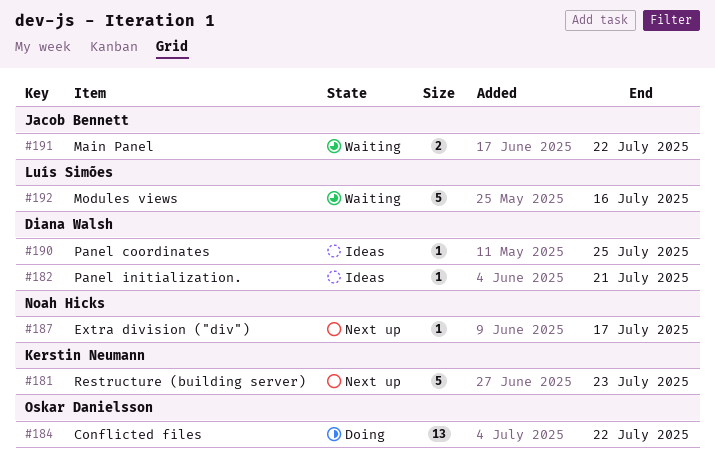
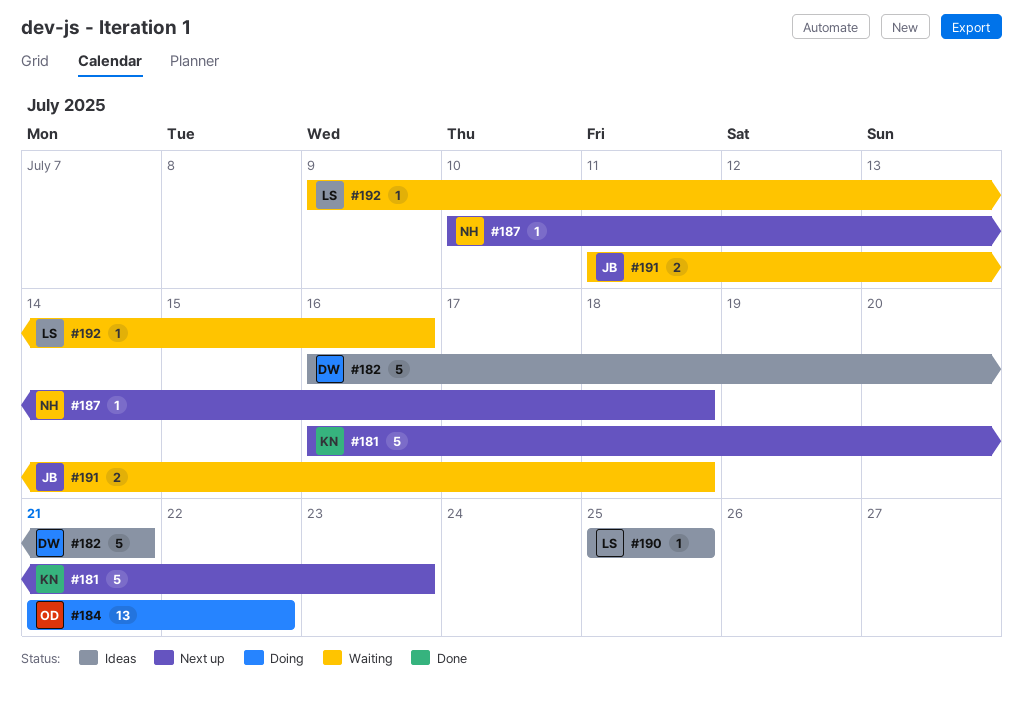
#182, estimate: 1 -> 5
#187, due: Jul 17 -> Jul 18
#190, owner: Diana Walsh -> Luís Simões
#191, due: Jul 22 -> Jul 18
#192, estimate: 5 -> 1

